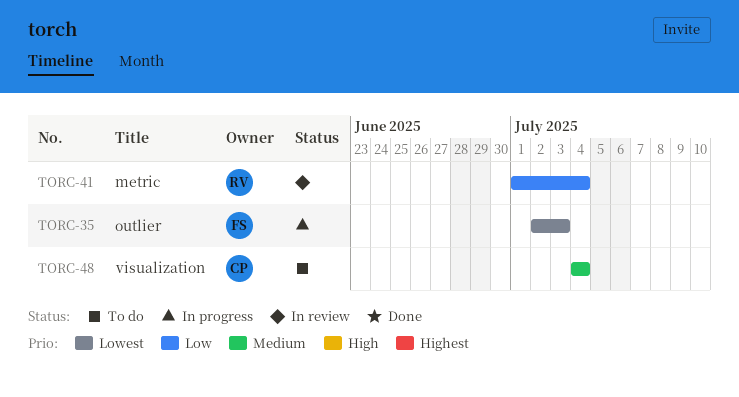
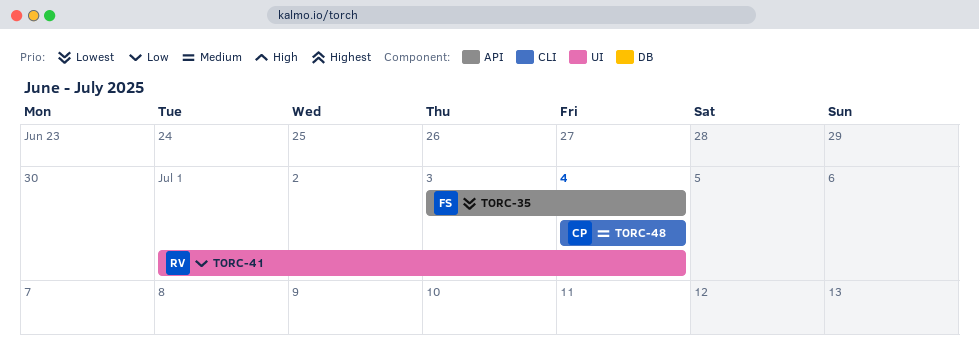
TORC-35, start: Jul 2 -> Jul 3
TORC-35, due: Jul 3 -> Jul 4

